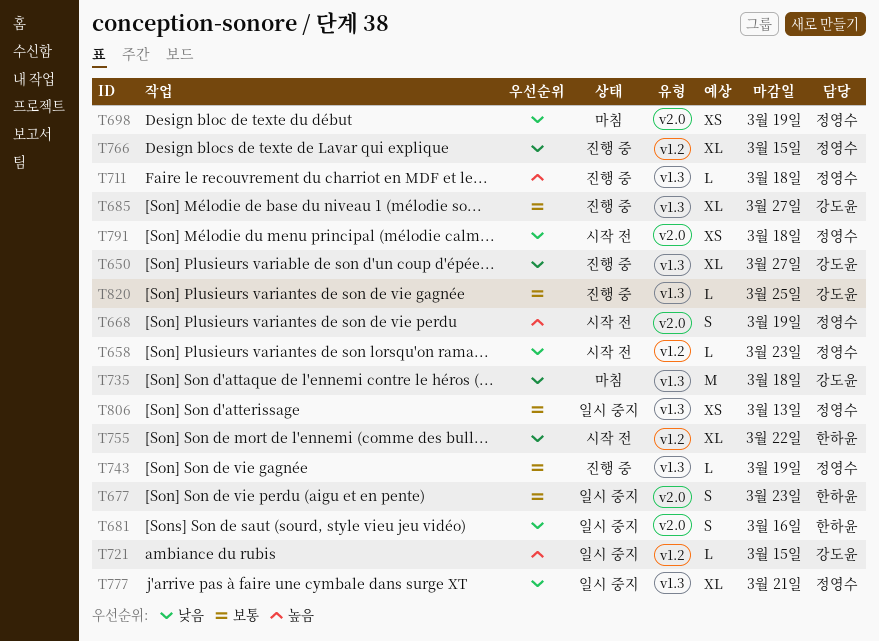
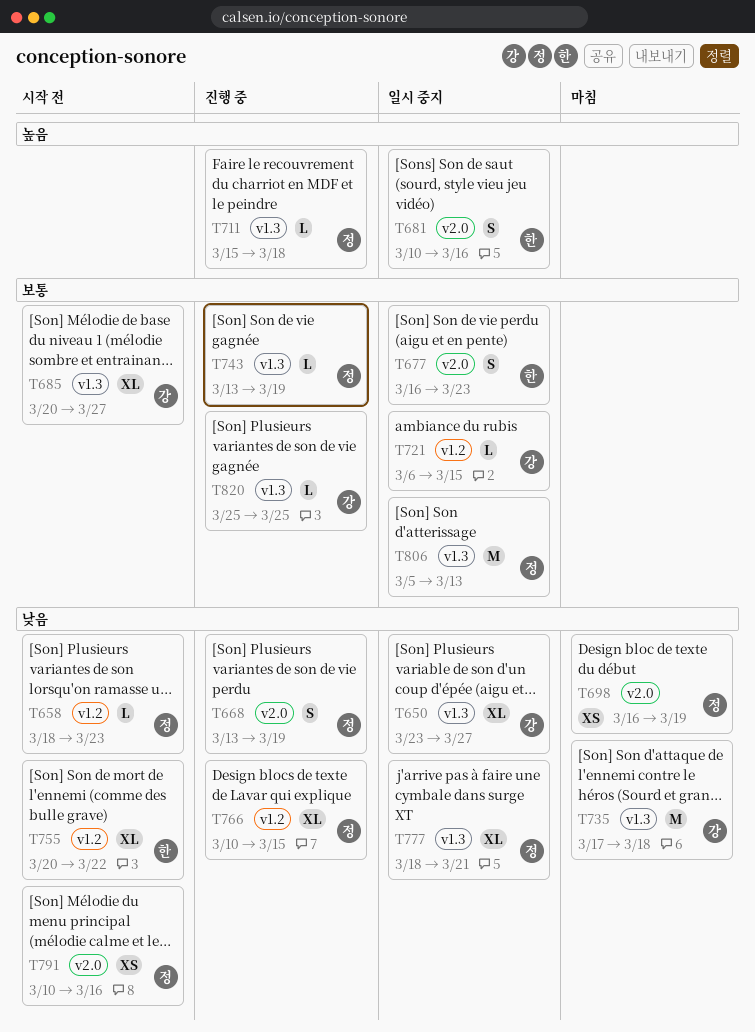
T650, status: 진행 중 -> 일시 중지
T668, status: 시작 전 -> 진행 중
T668, priority: 높음 -> 낮음
T681, priority: 낮음 -> 높음
T685, status: 진행 중 -> 시작 전
T721, priority: 높음 -> 보통
T791, due: Mar 18 -> Mar 16
T806, estimate: XS -> M

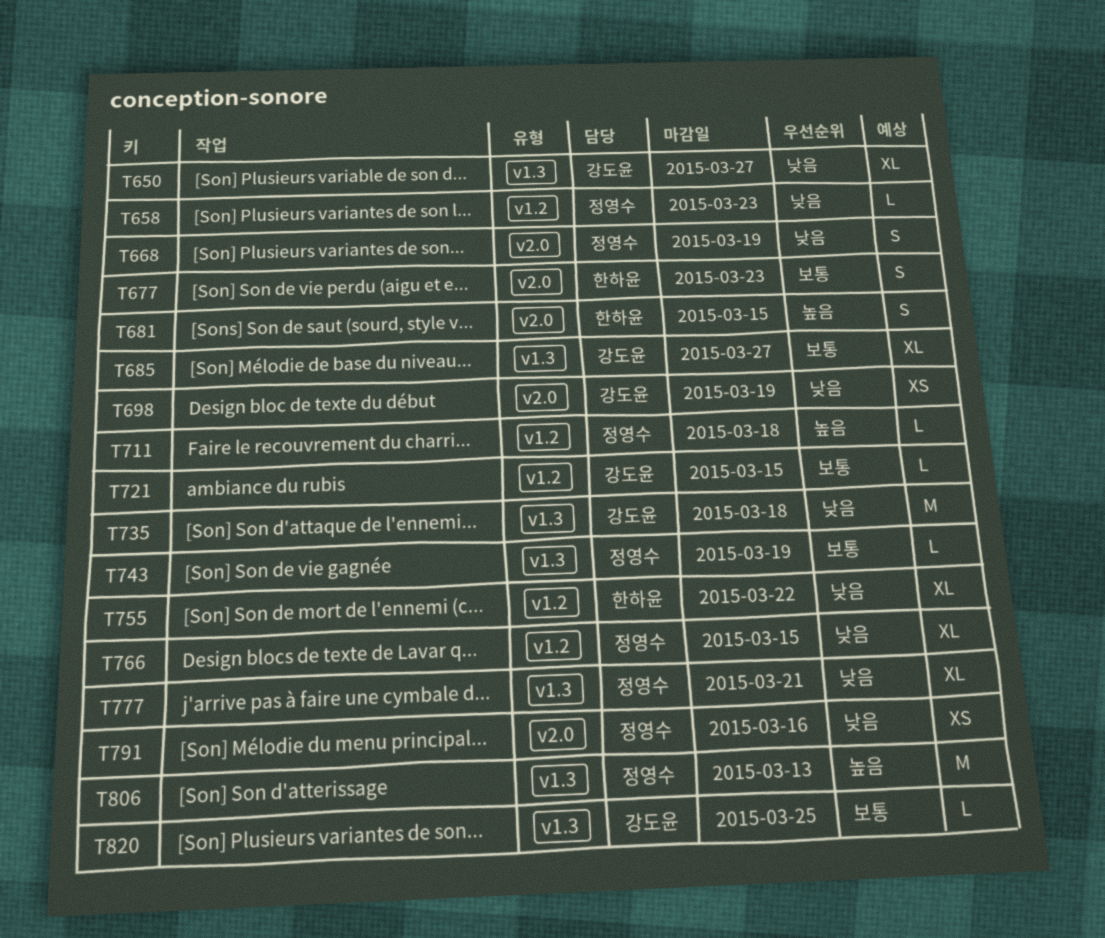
T681, due: Mar 16 -> Mar 15
T698, owner: 정영수 -> 강도윤
T711, label: v1.3 -> v1.2
T806, priority: 보통 -> 높음

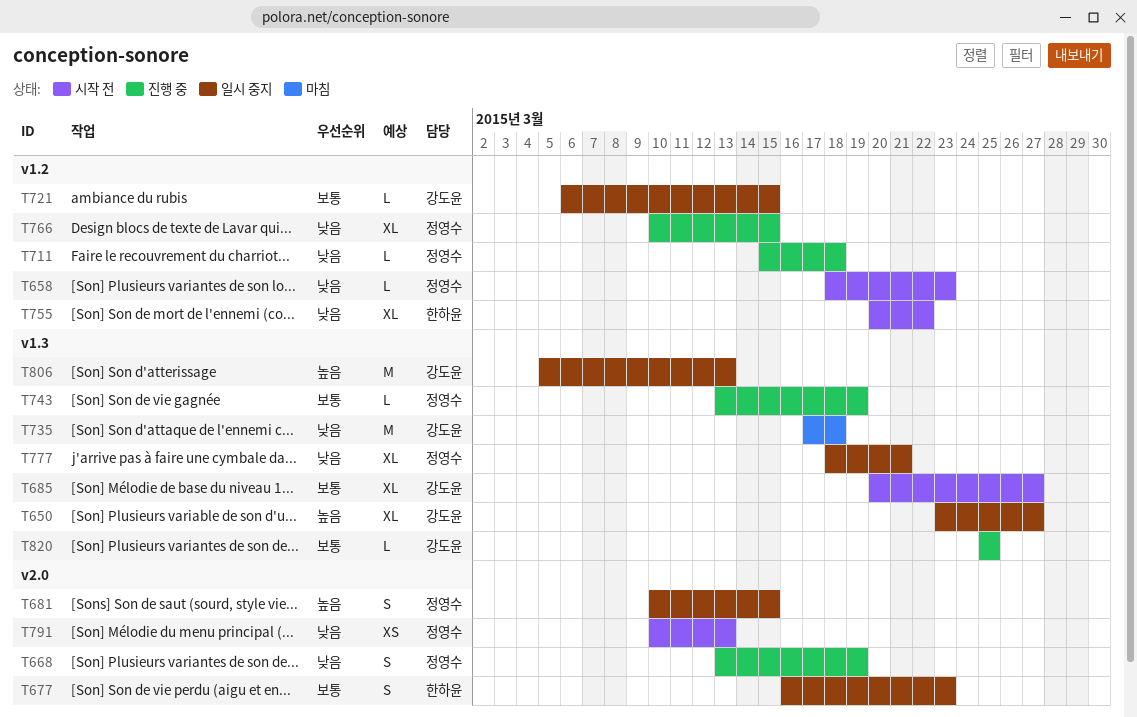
T650, priority: 낮음 -> 높음
T681, owner: 한하윤 -> 정영수
T698: present -> none
T711, priority: 높음 -> 낮음
T791, due: Mar 16 -> Mar 13
T806, owner: 정영수 -> 강도윤

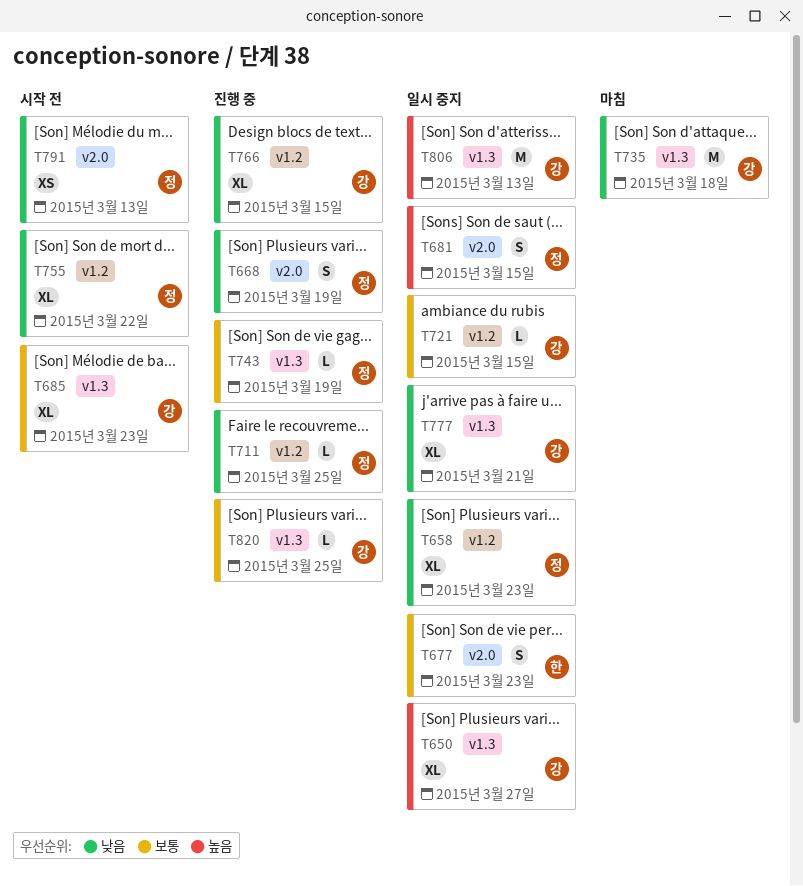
T658, status: 시작 전 -> 일시 중지
T658, estimate: L -> XL
T685, due: Mar 27 -> Mar 23
T711, due: Mar 18 -> Mar 25
T755, owner: 한하윤 -> 정영수
T766, owner: 정영수 -> 강도윤
T777, owner: 정영수 -> 강도윤

